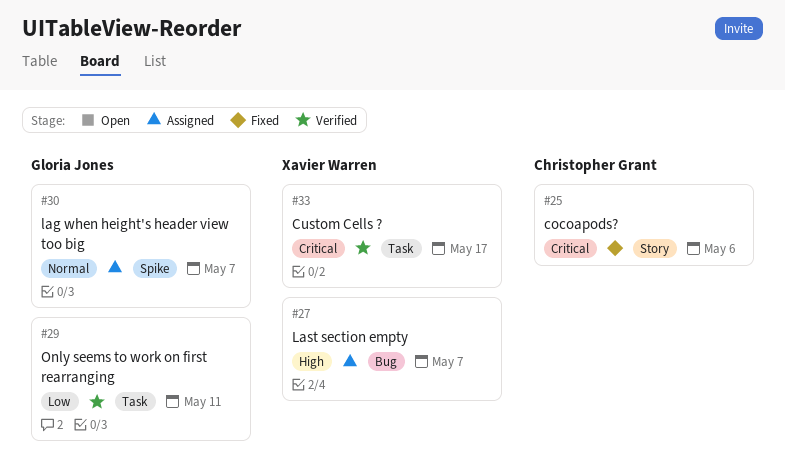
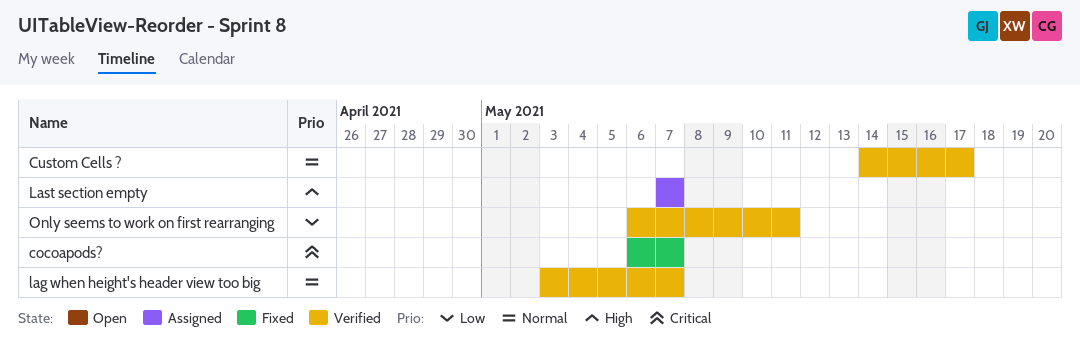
cocoapods?, due: May 6 -> May 7
Custom Cells ?, priority: Critical -> Normal
lag when height's header view too big, status: Assigned -> Verified

